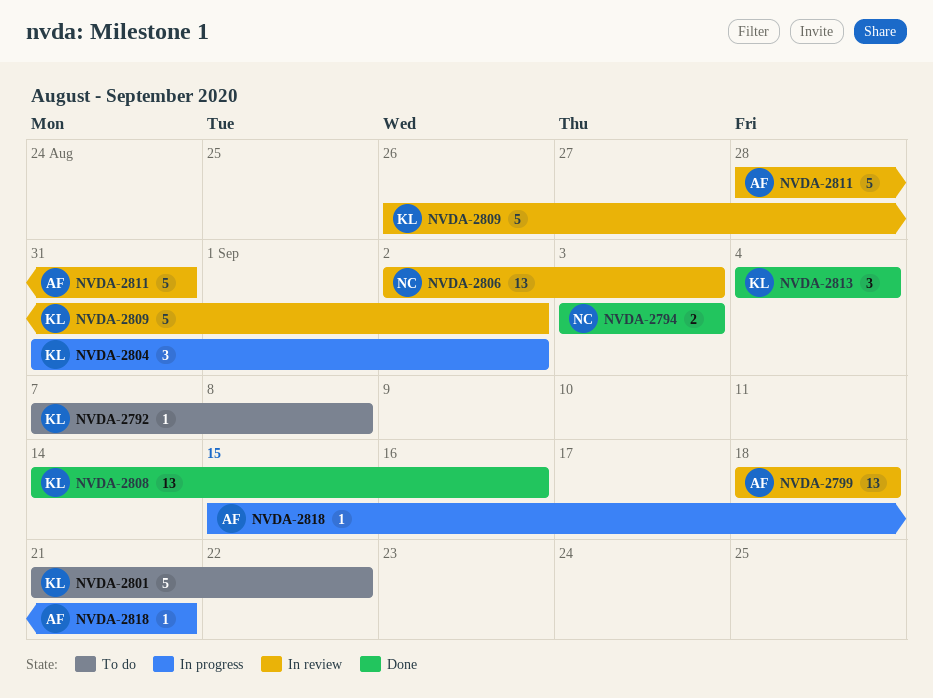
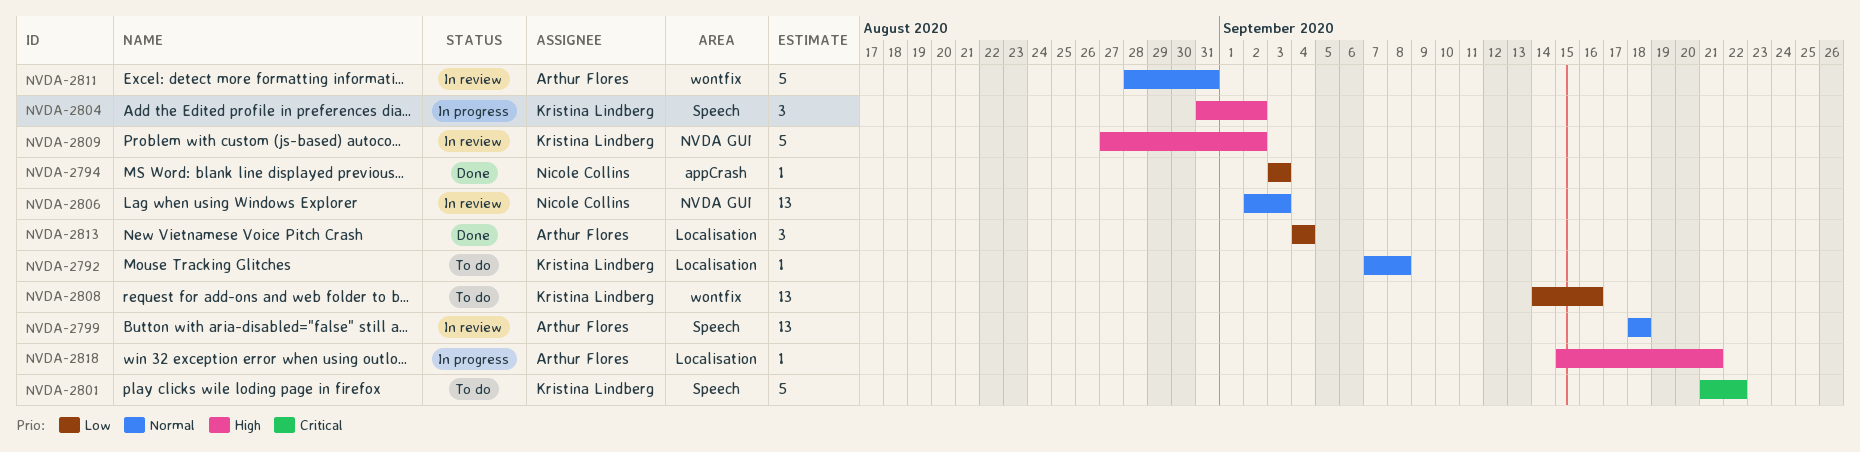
NVDA-2794, estimate: 2 -> 1
NVDA-2808, status: Done -> To do
NVDA-2809, start: Aug 26 -> Aug 27
NVDA-2813, owner: Kristina Lindberg -> Arthur Flores

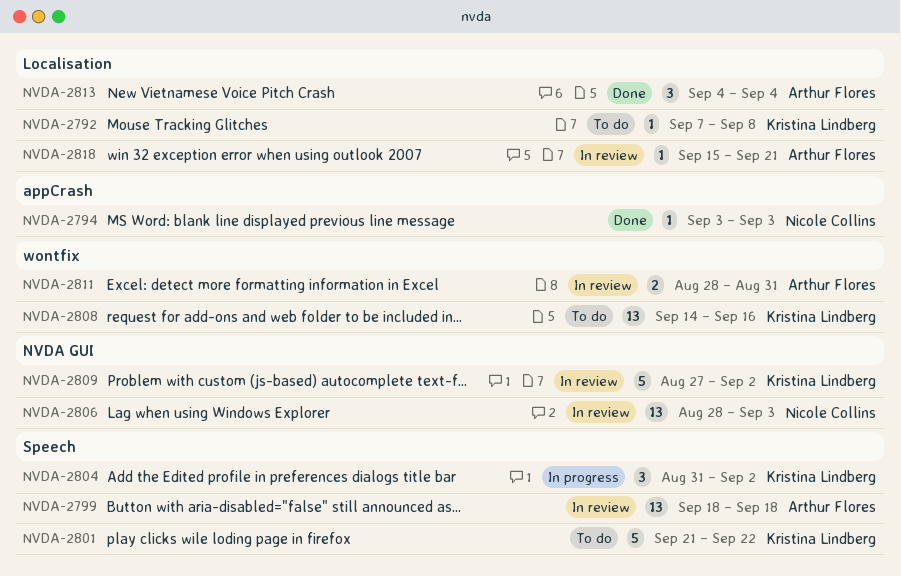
NVDA-2806, start: Sep 2 -> Aug 28
NVDA-2811, estimate: 5 -> 2
NVDA-2818, status: In progress -> In review

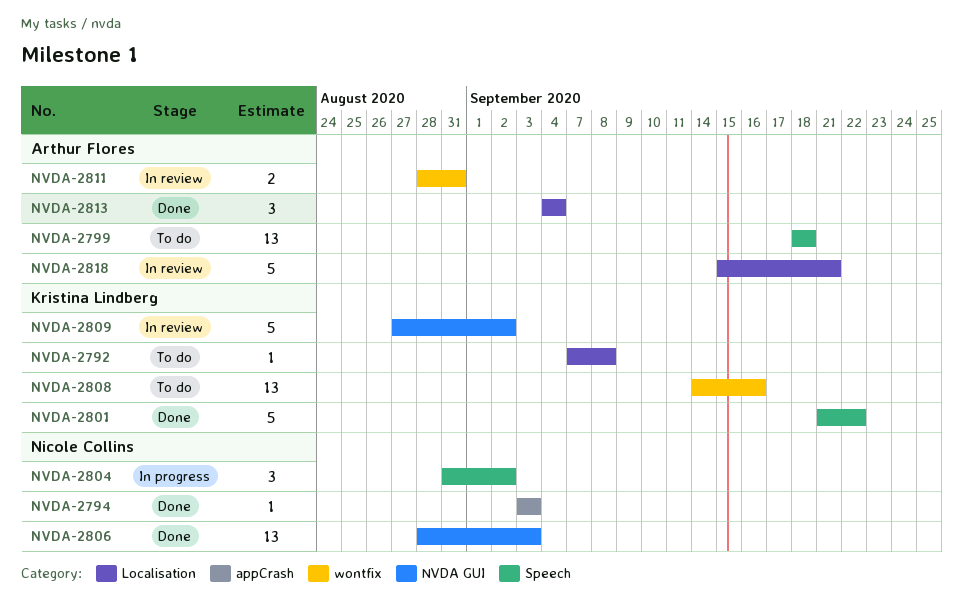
NVDA-2799, status: In review -> To do
NVDA-2801, status: To do -> Done
NVDA-2804, owner: Kristina Lindberg -> Nicole Collins
NVDA-2806, status: In review -> Done
NVDA-2818, estimate: 1 -> 5

